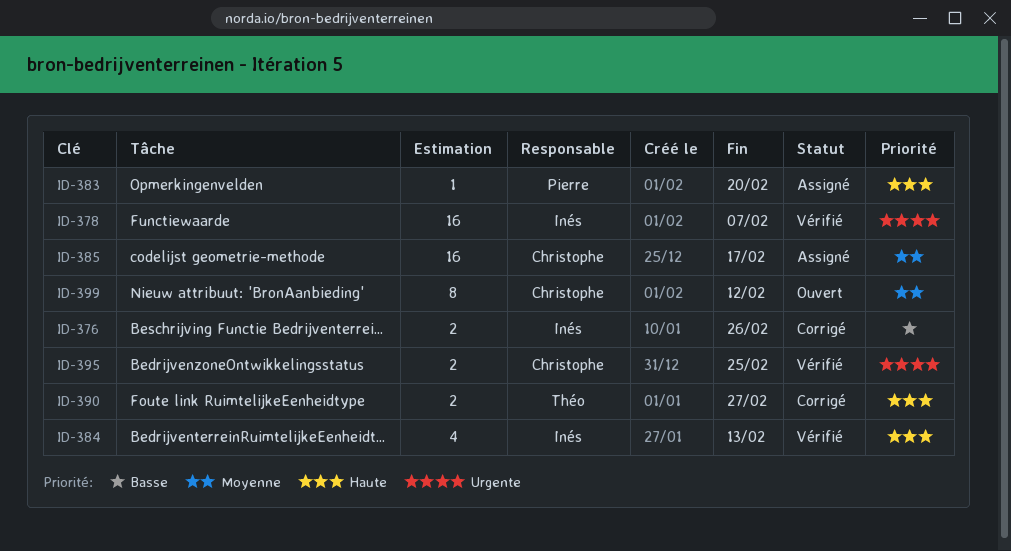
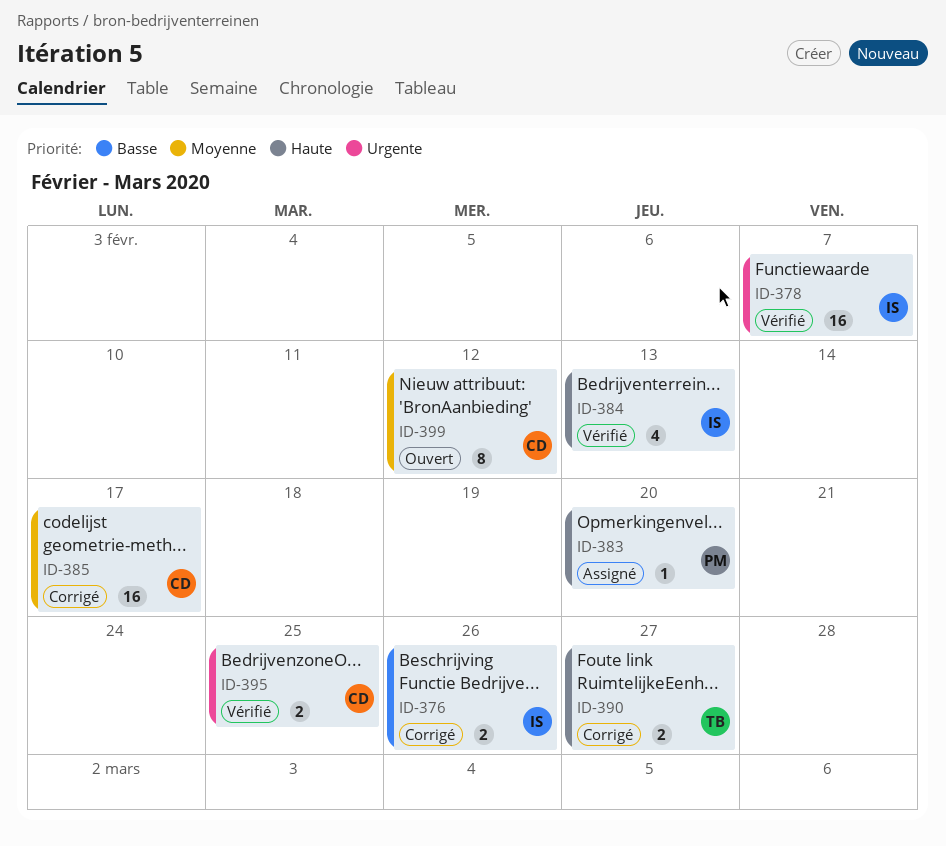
ID-385, status: Assigné -> Corrigé

